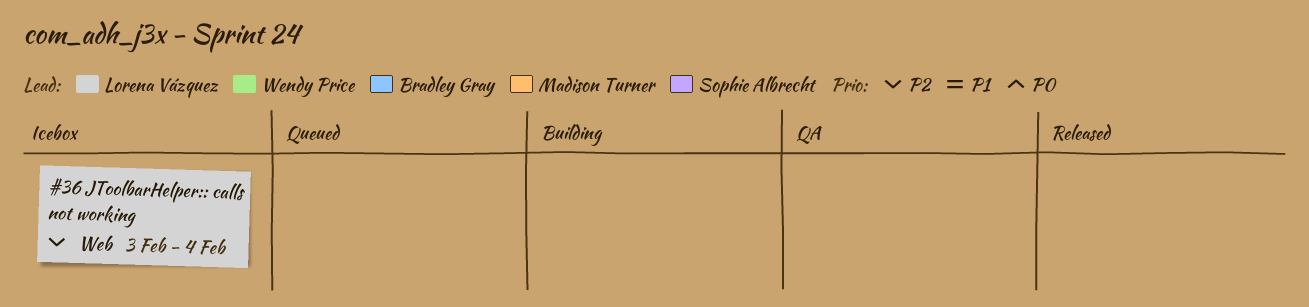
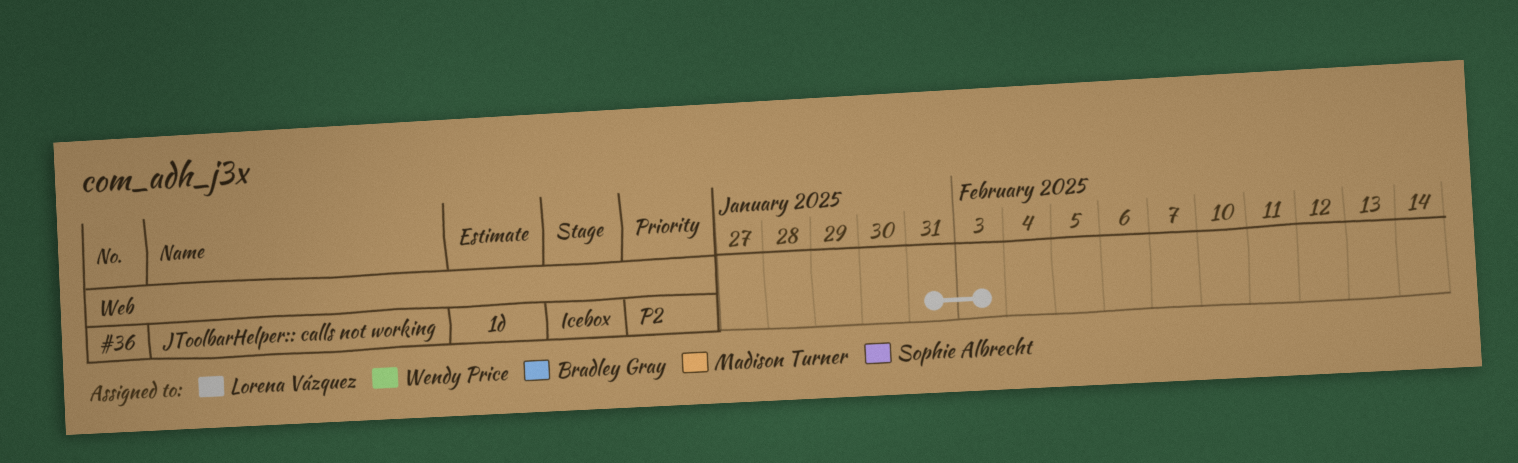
#36, start: Feb 3 -> Jan 31
#36, due: Feb 4 -> Feb 3

